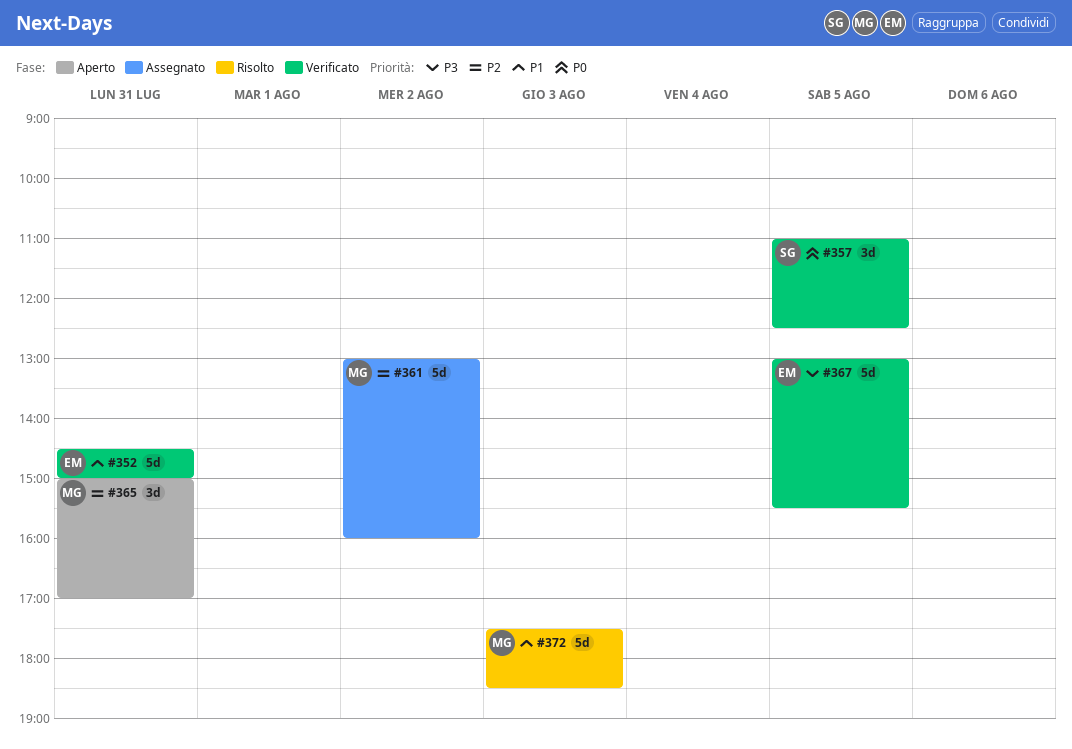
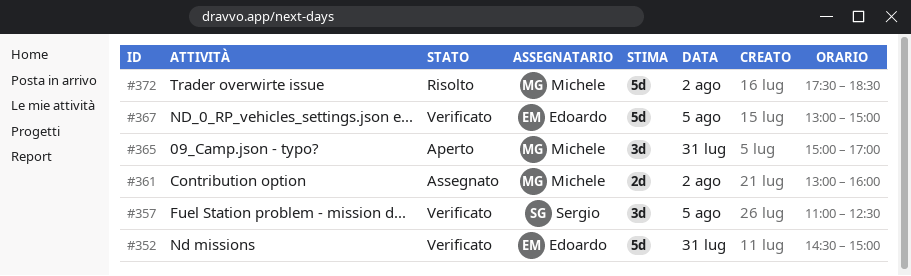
#361, estimate: 5d -> 2d
#367, ends: 15:30 -> 15:00
#372, day: Aug 3 -> Aug 2

